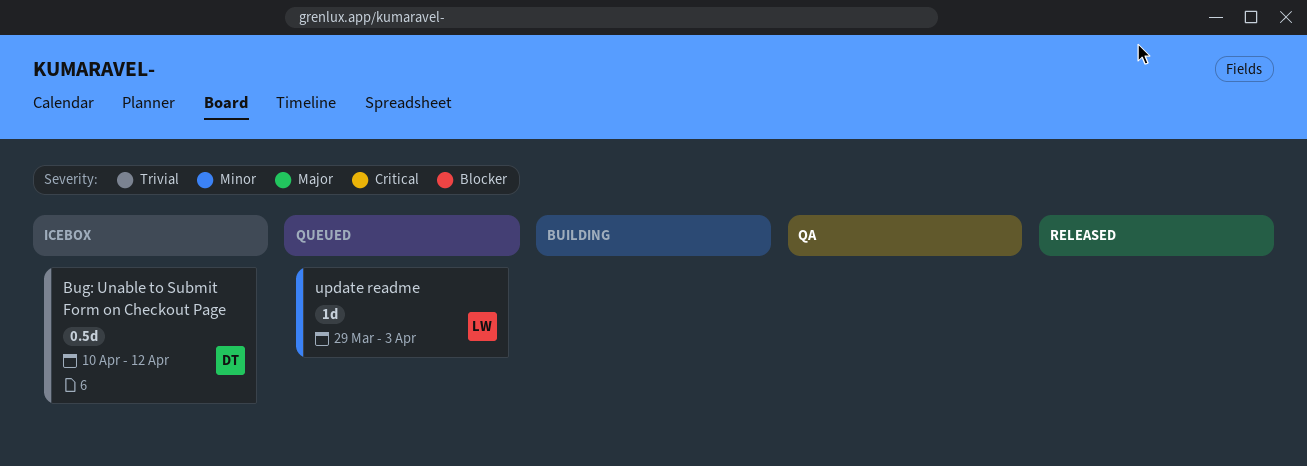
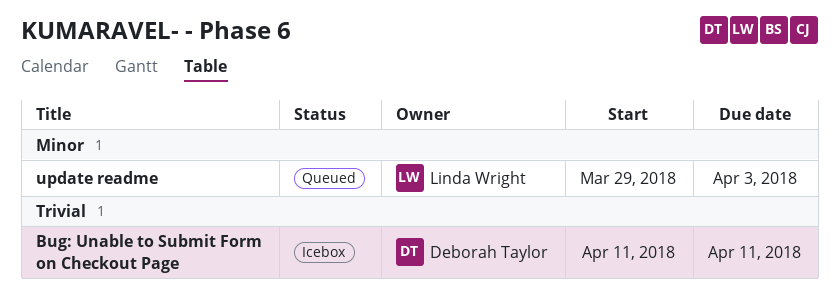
Bug: Unable to Submit Form on Checkout Page, start: Apr 10 -> Apr 11
Bug: Unable to Submit Form on Checkout Page, due: Apr 12 -> Apr 11

